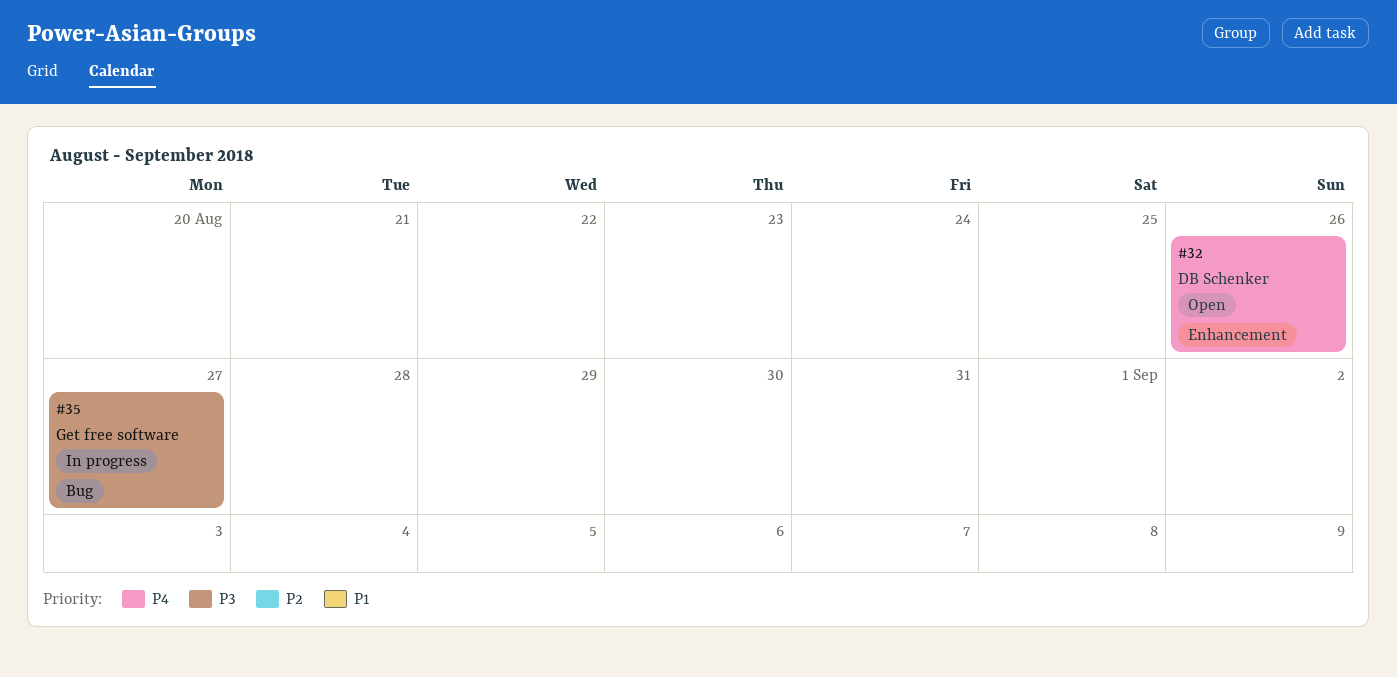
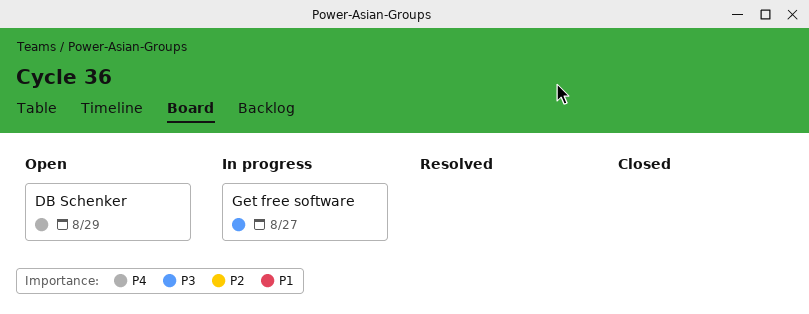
DB Schenker, due: Aug 26 -> Aug 29

